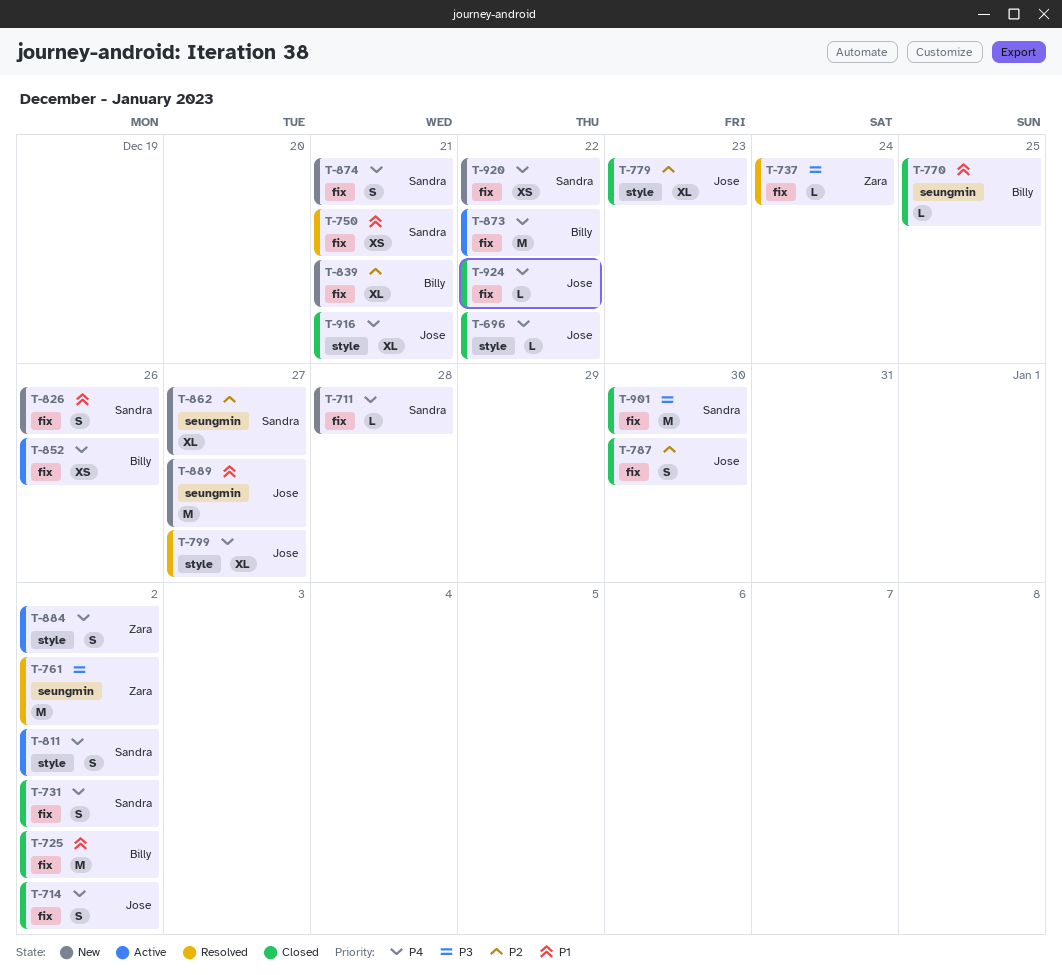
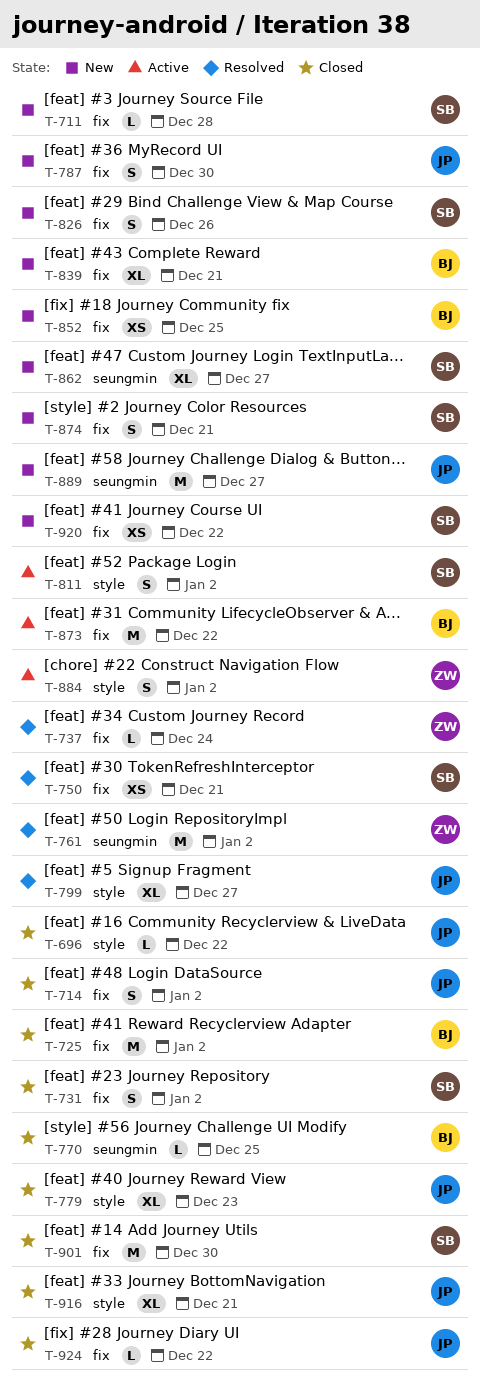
T-787, status: Closed -> New
T-852, status: Active -> New
T-852, due: Dec 26 -> Dec 25

